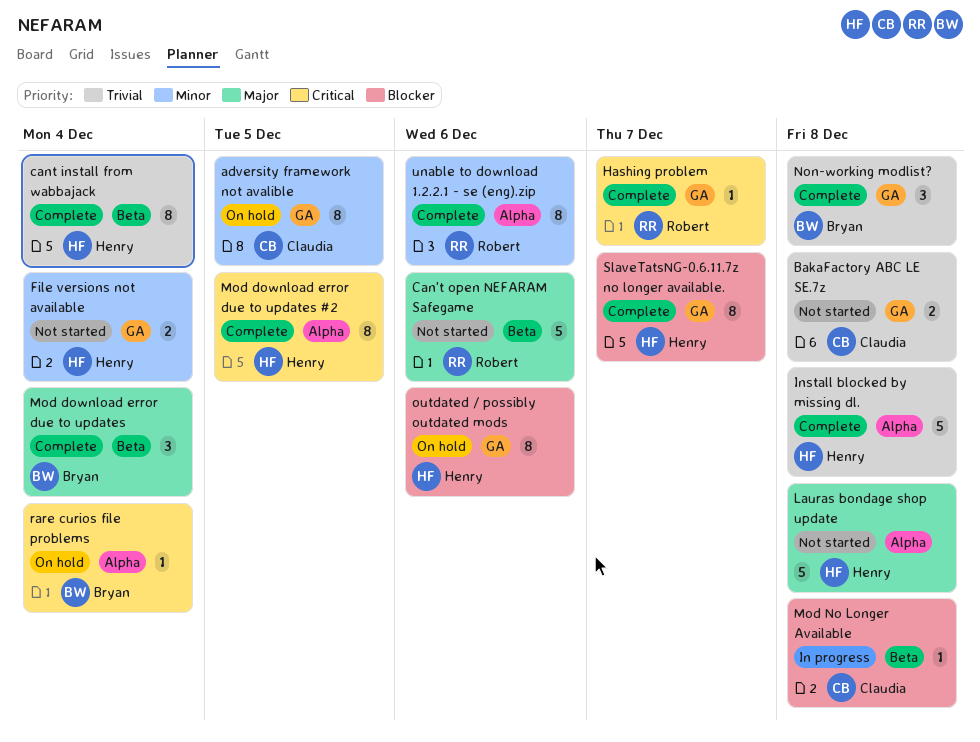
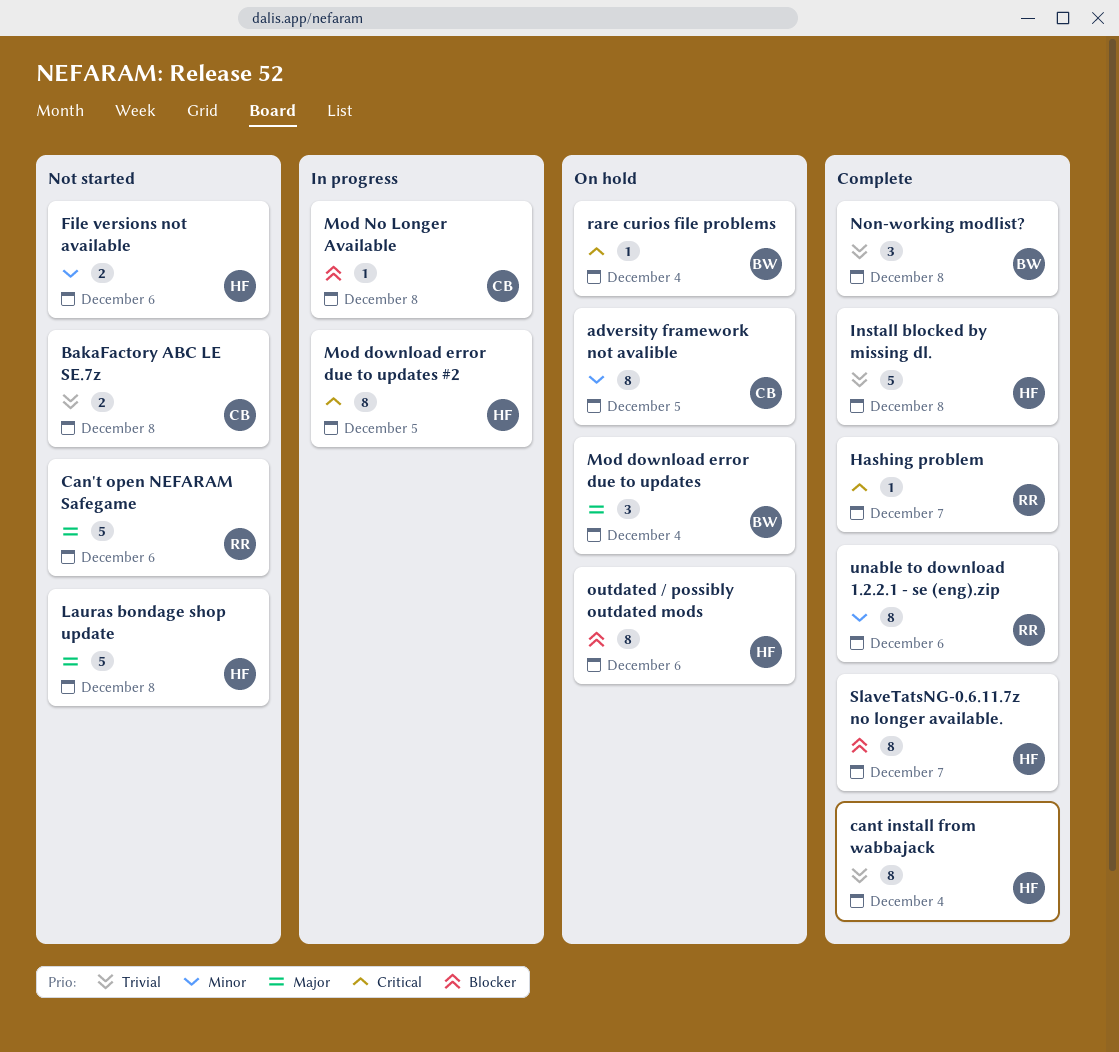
File versions not available, due: Dec 4 -> Dec 6
Mod download error due to updates, status: Complete -> On hold
Mod download error due to updates #2, status: Complete -> In progress

